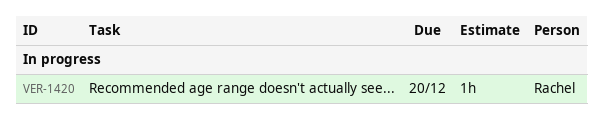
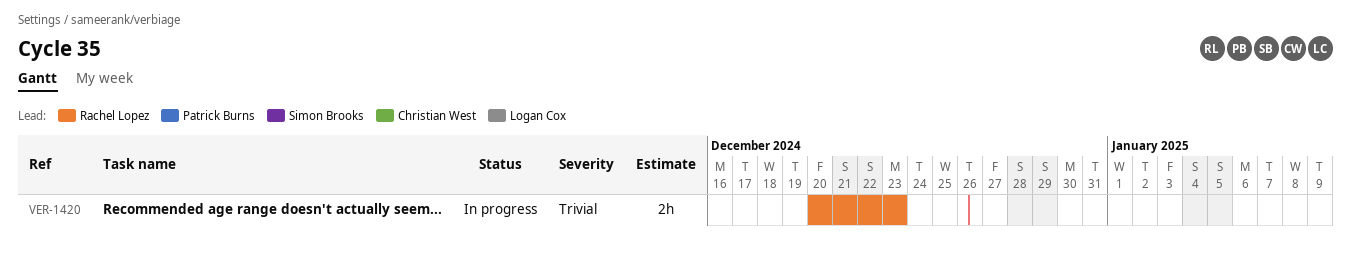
VER-1420, estimate: 1h -> 2h
VER-1420, due: Dec 20 -> Dec 23

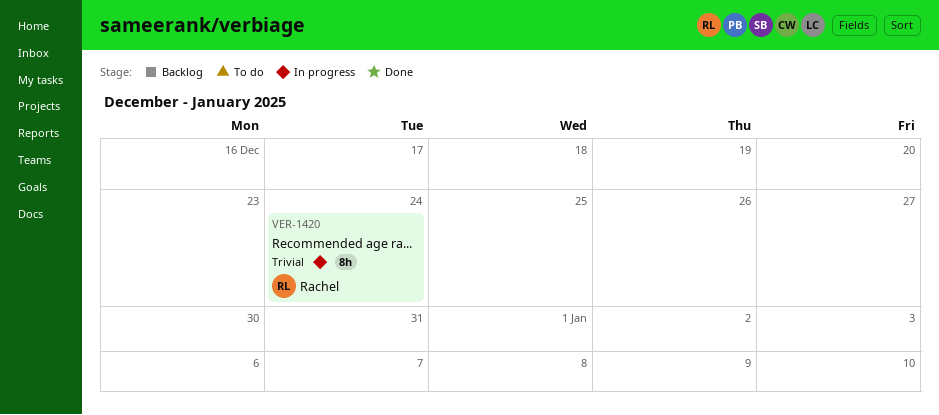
VER-1420, estimate: 2h -> 8h
VER-1420, due: Dec 23 -> Dec 24

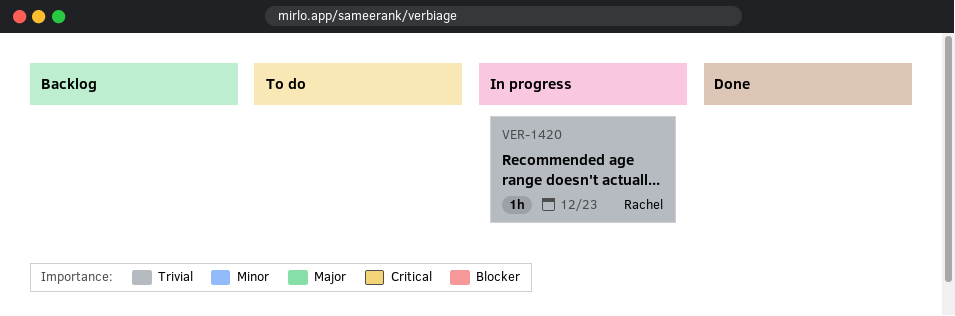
VER-1420, estimate: 8h -> 1h
VER-1420, due: Dec 24 -> Dec 23

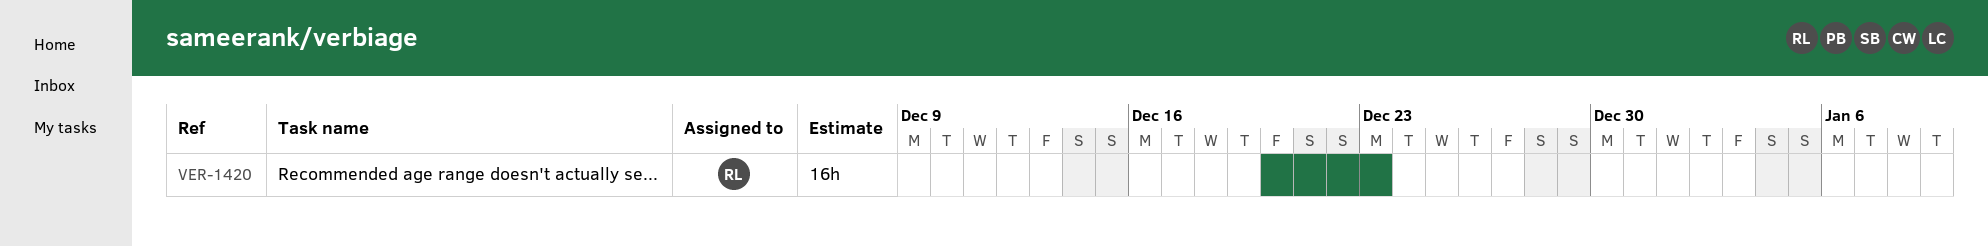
VER-1420, estimate: 1h -> 16h

